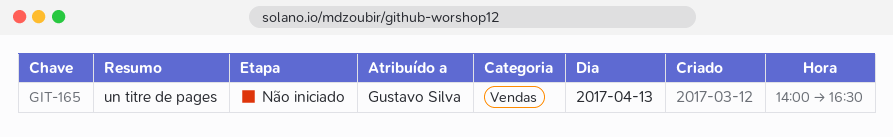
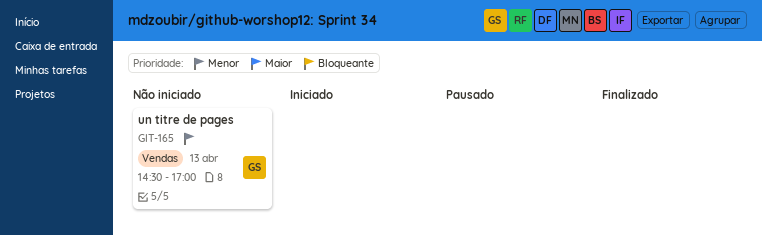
GIT-165, begins: 14:00 -> 14:30
GIT-165, ends: 16:30 -> 17:00

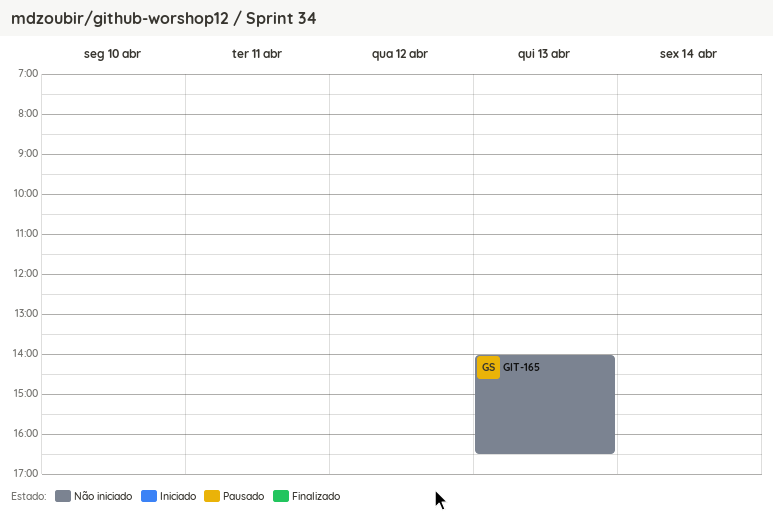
GIT-165, begins: 14:30 -> 14:00
GIT-165, ends: 17:00 -> 16:30

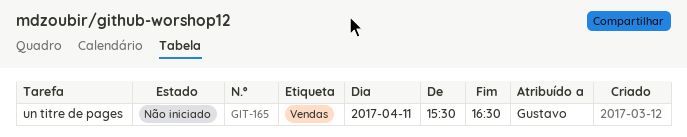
GIT-165, day: Apr 13 -> Apr 11
GIT-165, begins: 14:00 -> 15:30

